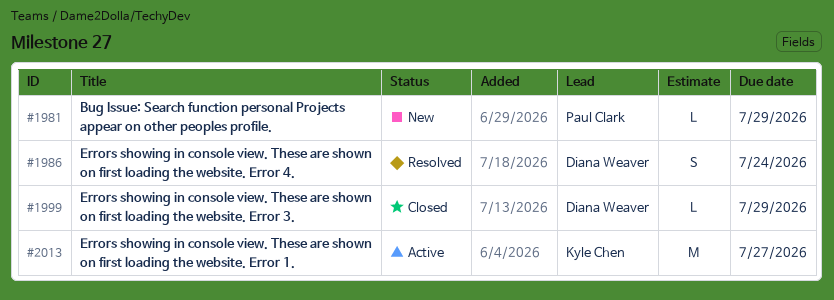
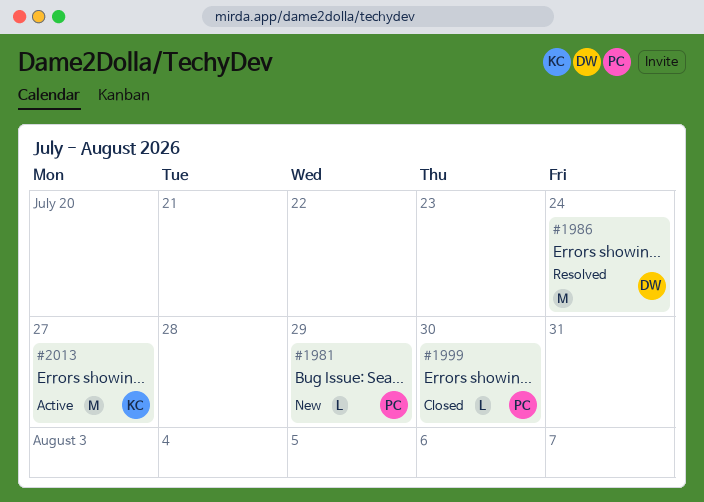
#1986, estimate: S -> M
#1999, owner: Diana Weaver -> Paul Clark
#1999, due: Jul 29 -> Jul 30

